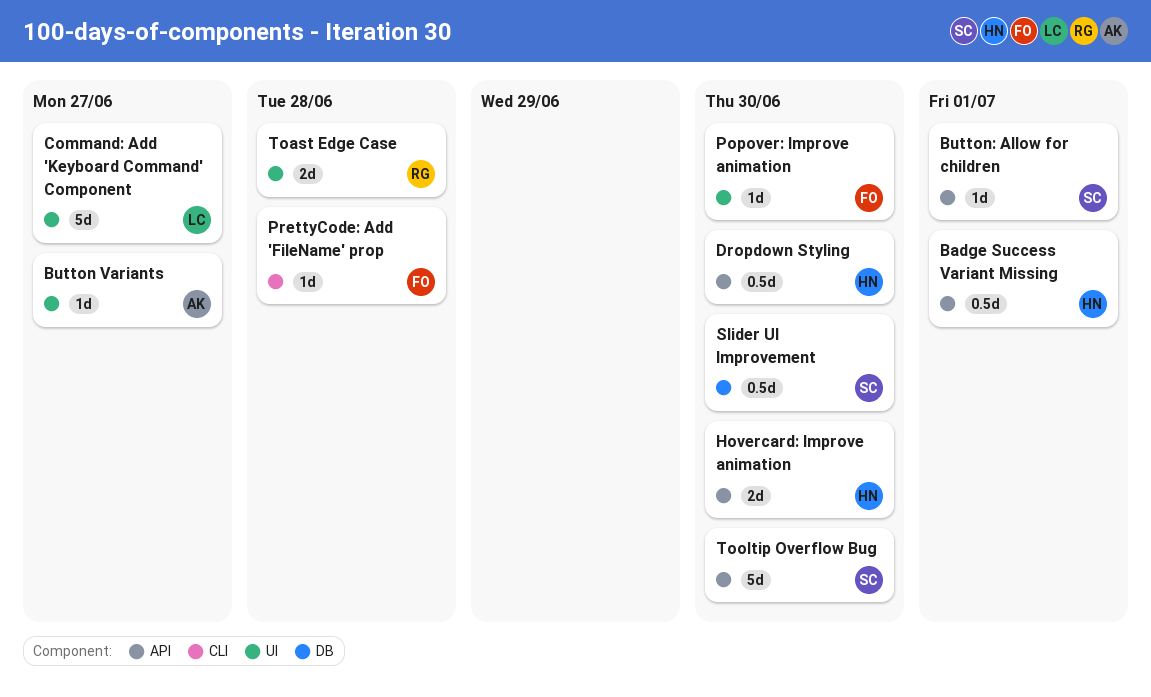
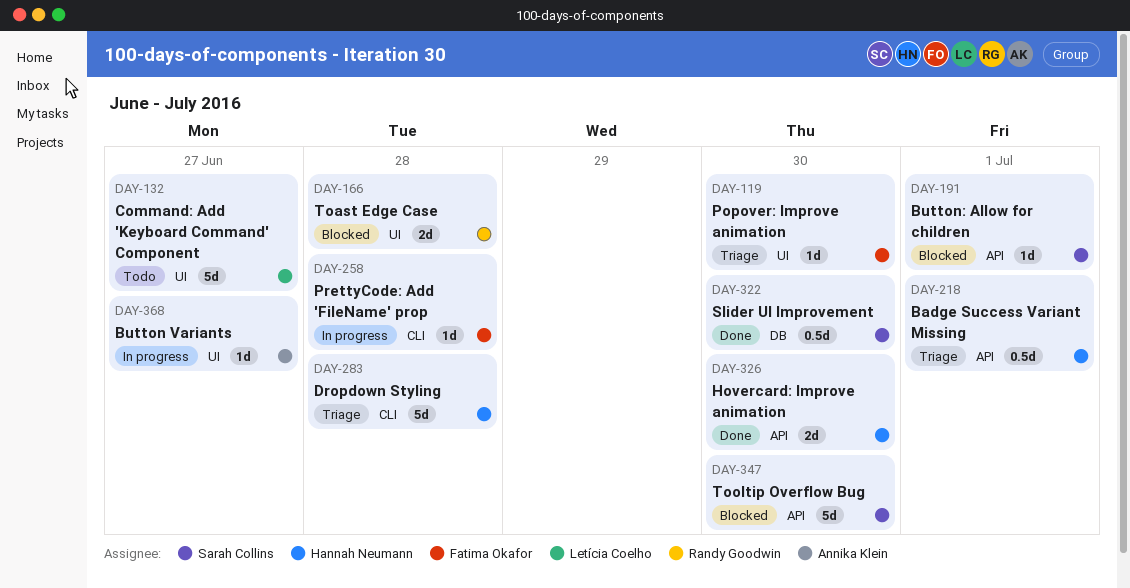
Dropdown Styling, label: API -> CLI
Dropdown Styling, estimate: 0.5d -> 5d
Dropdown Styling, due: Jun 30 -> Jun 28

